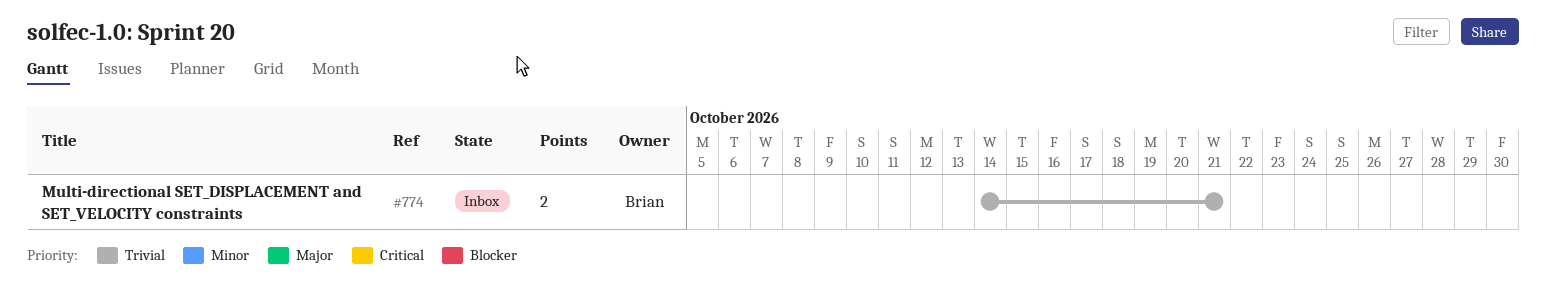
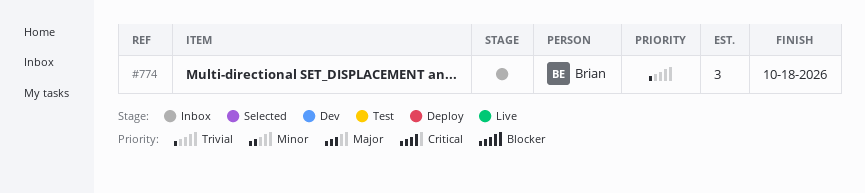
#774, estimate: 2 -> 3
#774, due: Oct 21 -> Oct 18

